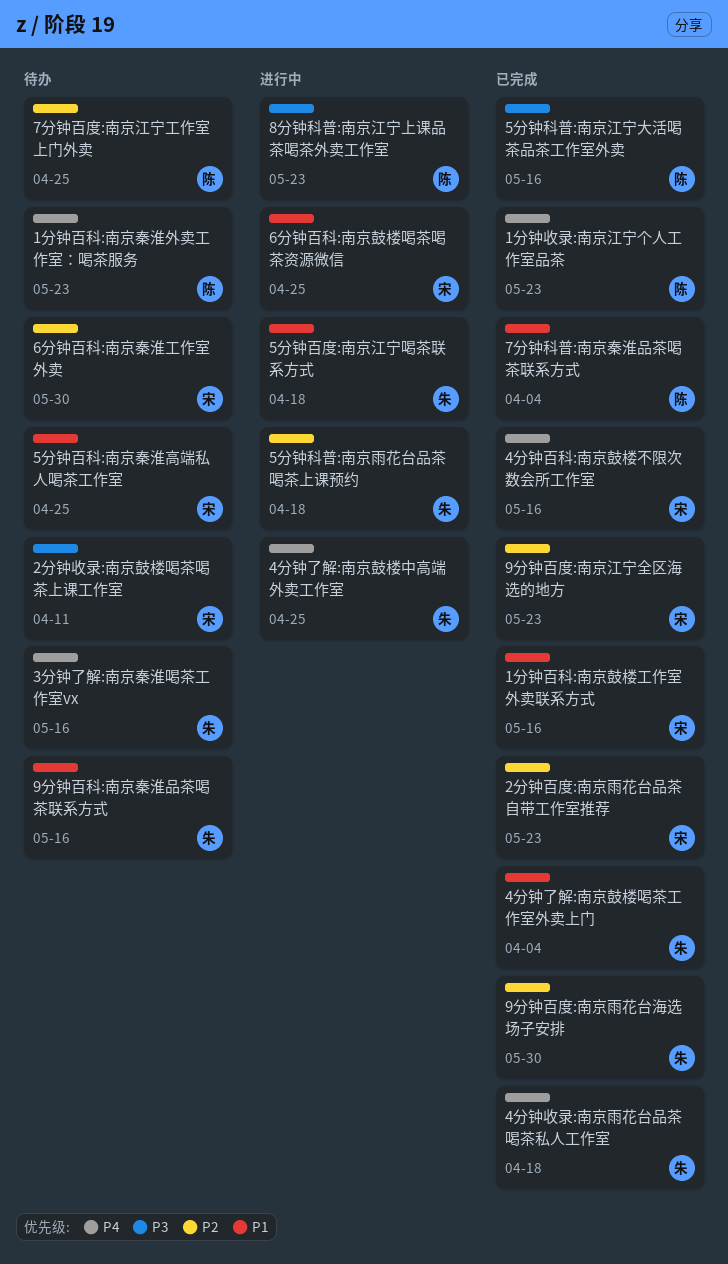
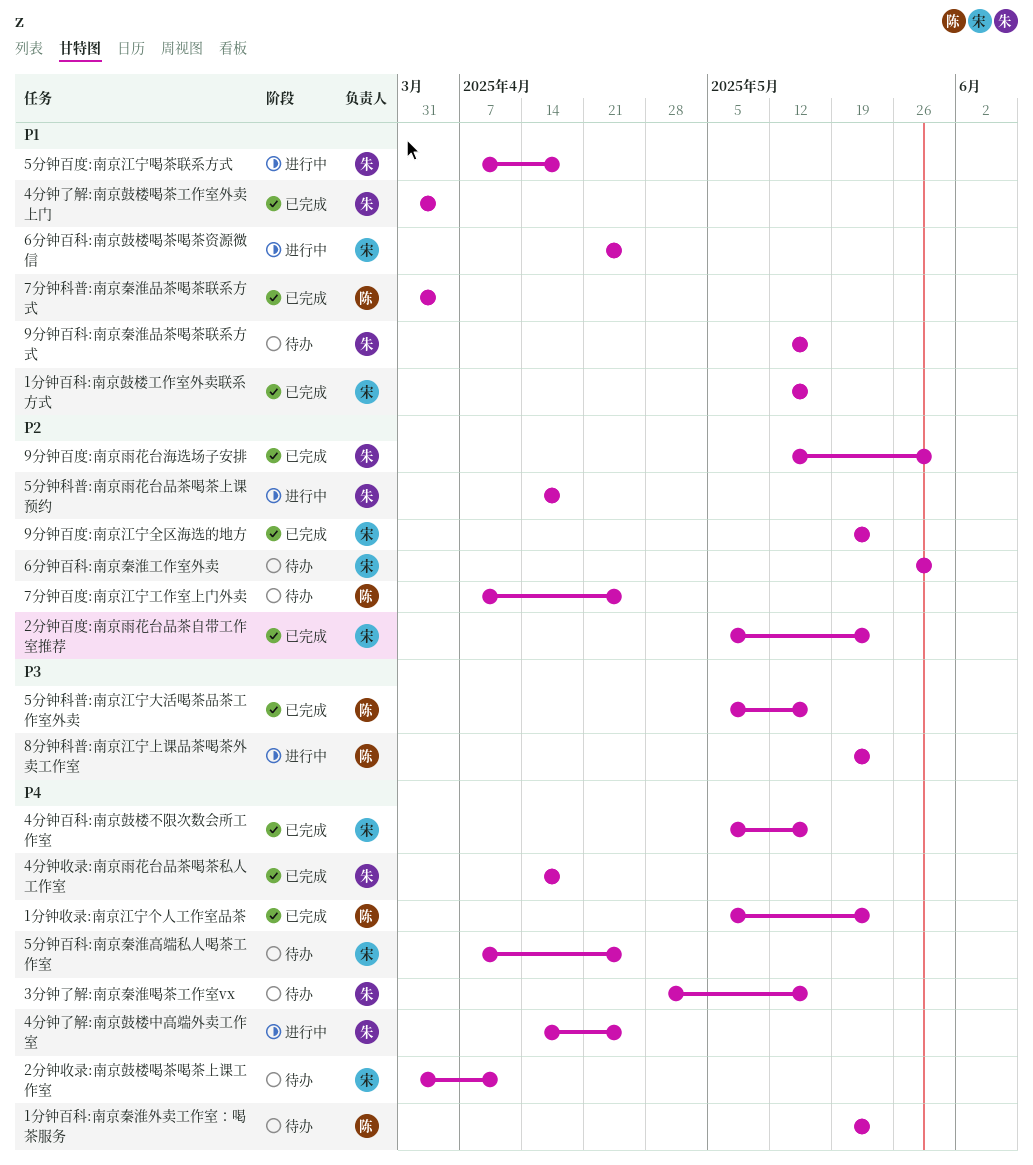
2分钟收录:南京鼓楼喝茶喝茶上课工作室, priority: P3 -> P4
5分钟百科:南京秦淮高端私人喝茶工作室, priority: P1 -> P4

